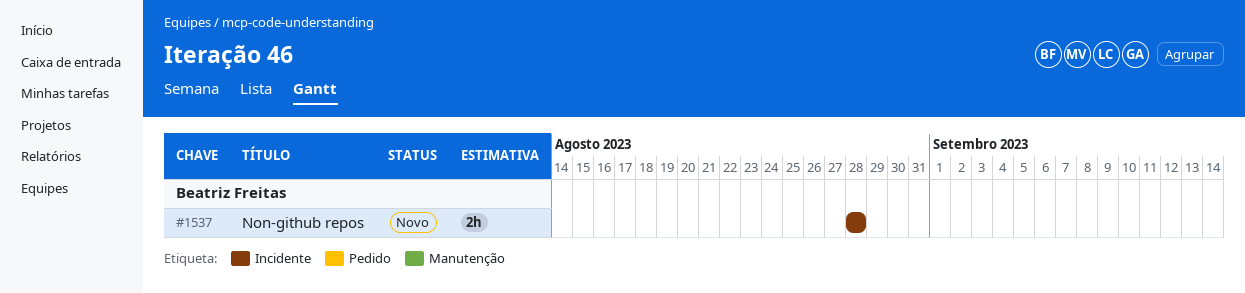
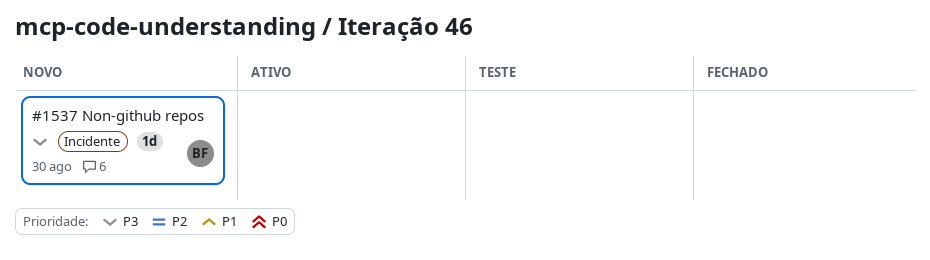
#1537, estimate: 2h -> 1d
#1537, due: Aug 28 -> Aug 30

